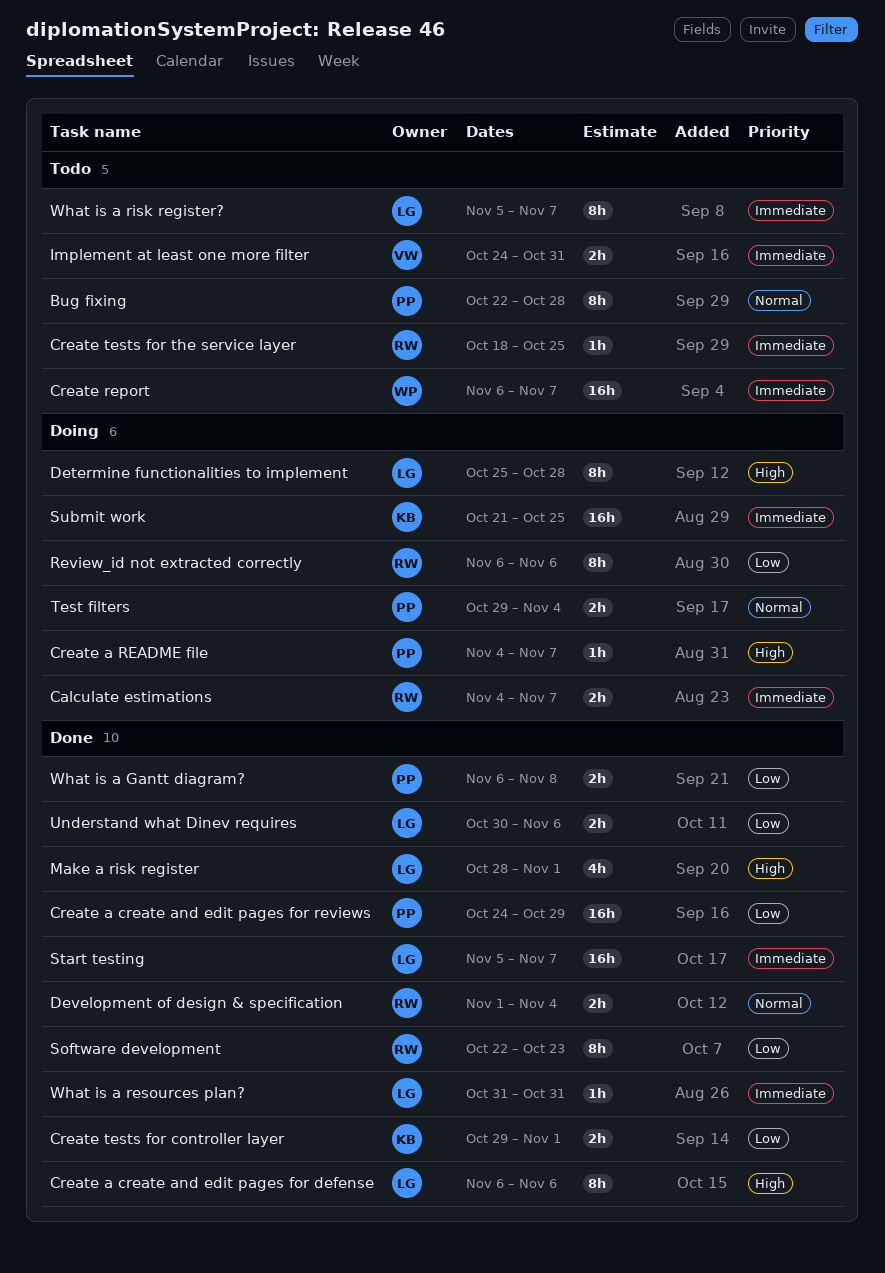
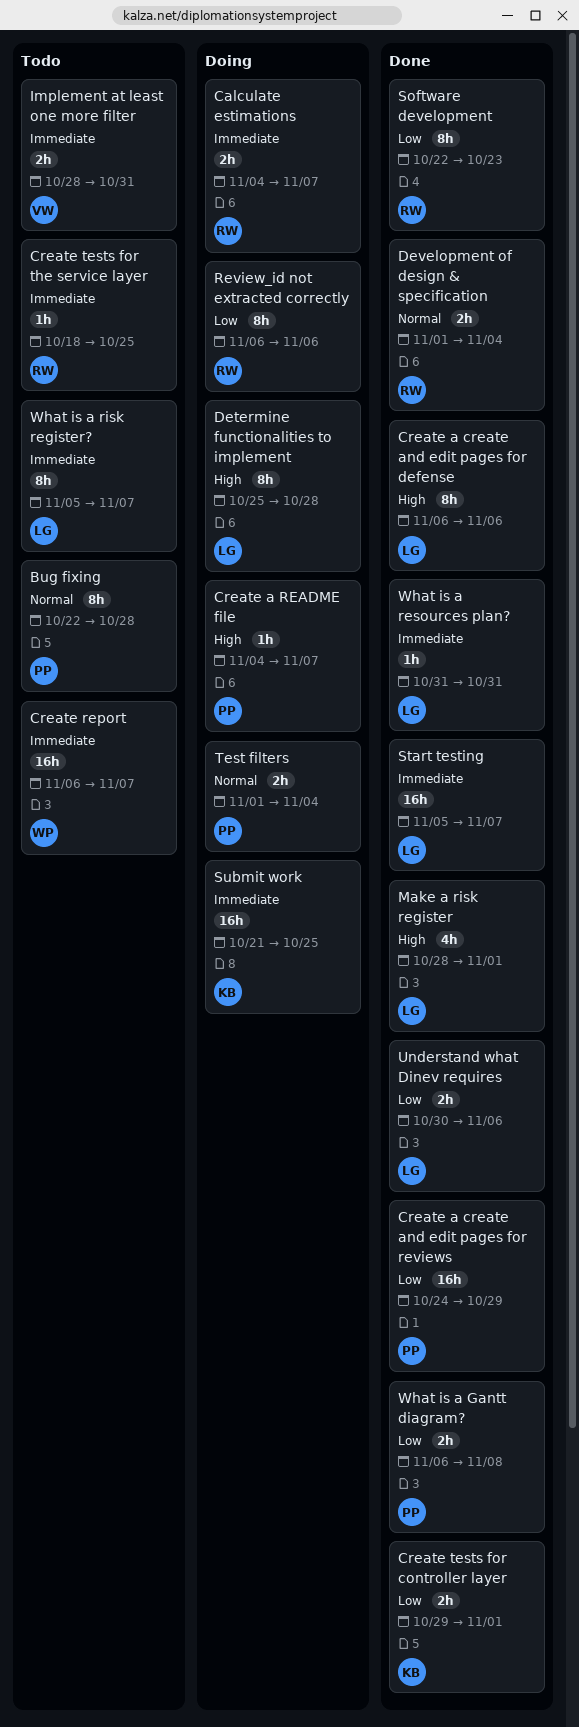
Implement at least one more filter, start: Oct 24 -> Oct 28
Test filters, start: Oct 29 -> Nov 1

